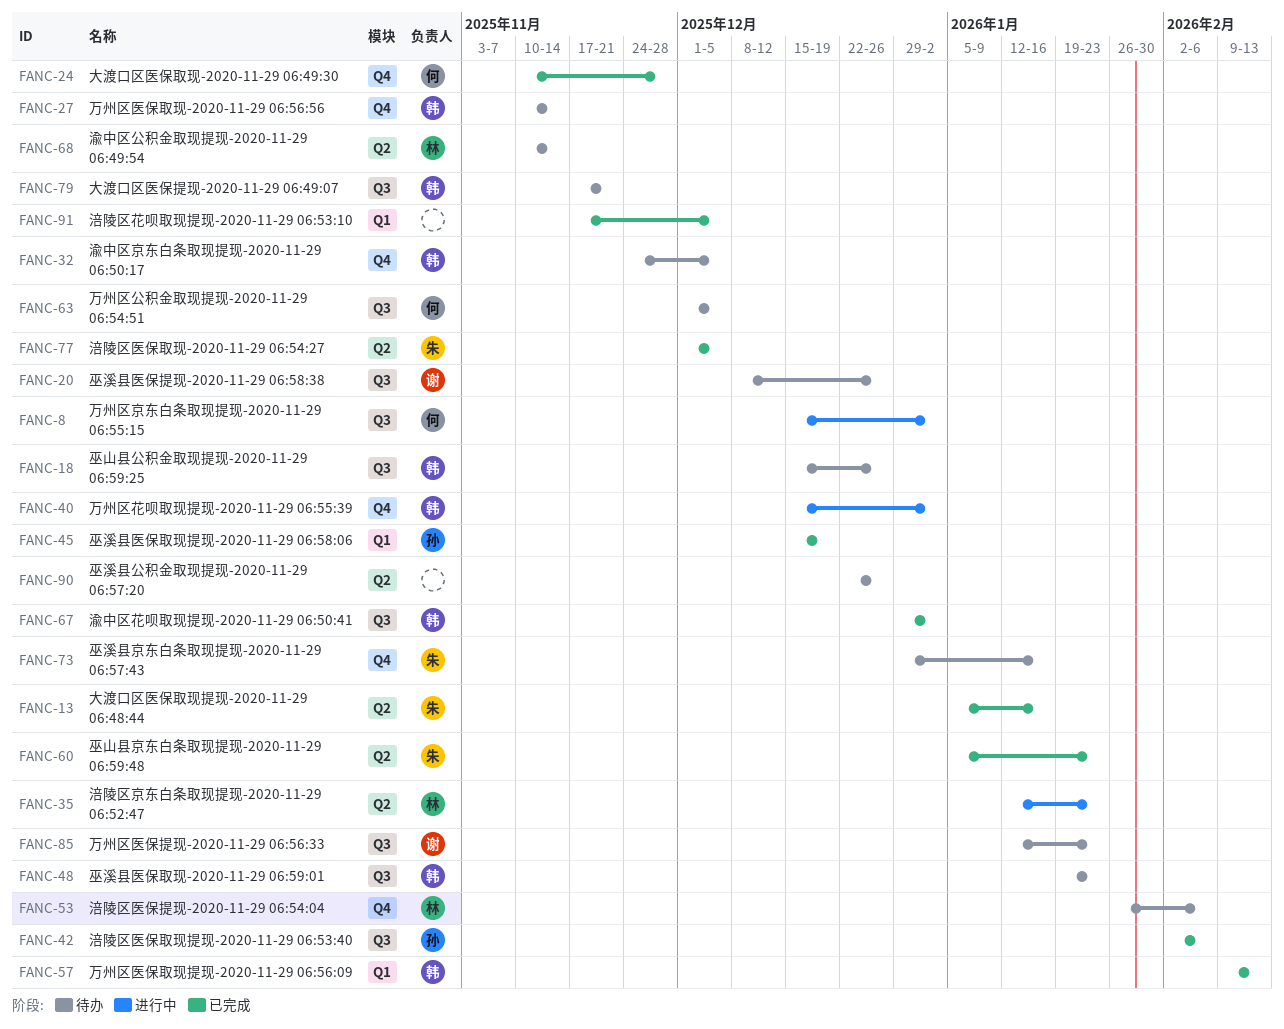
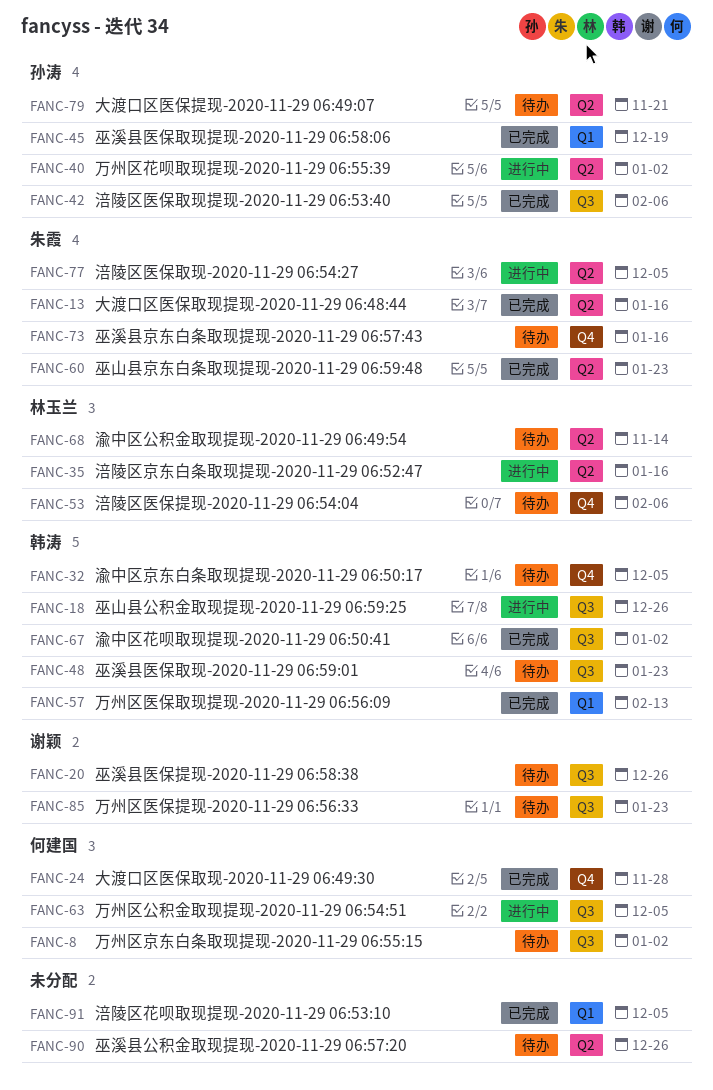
FANC-8, status: 进行中 -> 待办
FANC-18, status: 待办 -> 进行中
FANC-27: present -> none
FANC-35, due: Jan 23 -> Jan 16
FANC-40, owner: 韩涛 -> 孙涛
FANC-40, label: Q4 -> Q2
FANC-63, status: 待办 -> 进行中
FANC-77, status: 已完成 -> 进行中
FANC-79, owner: 韩涛 -> 孙涛
FANC-79, label: Q3 -> Q2

